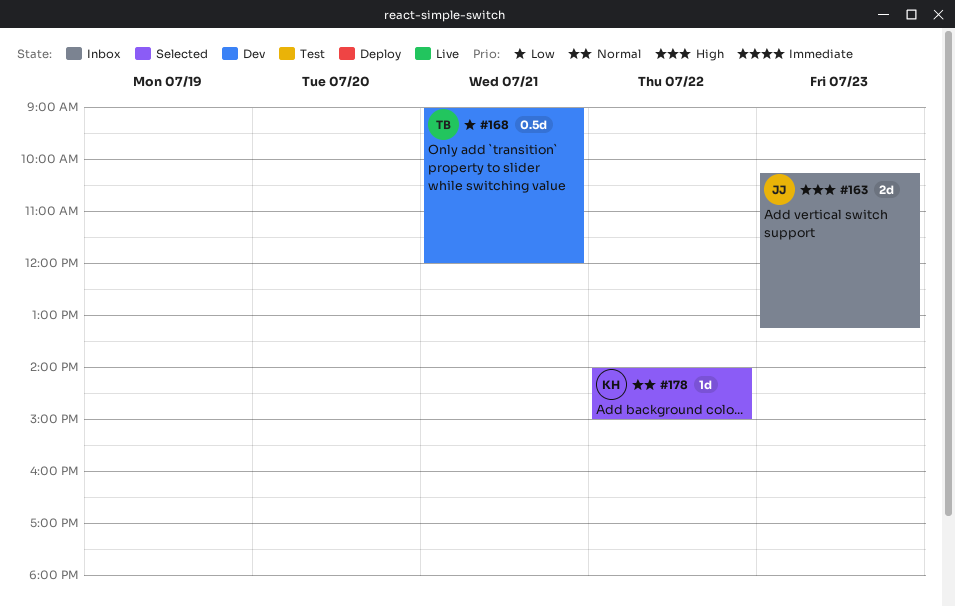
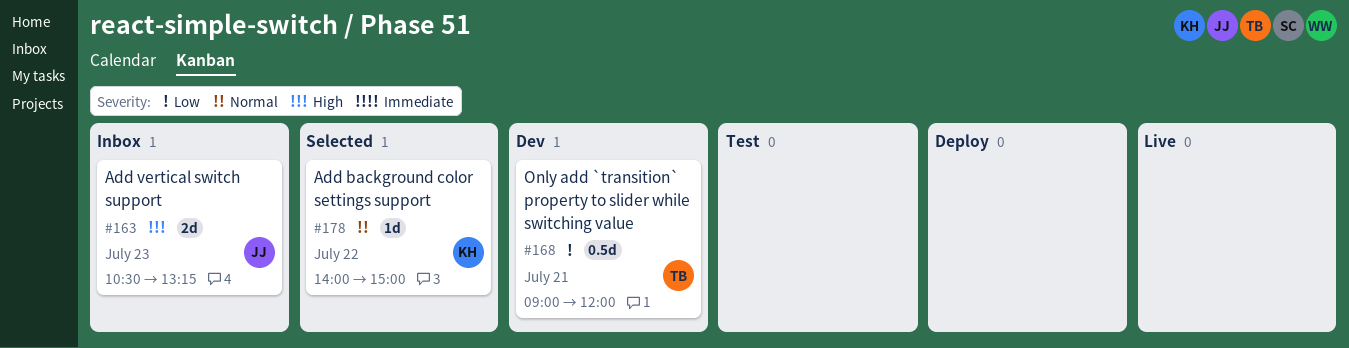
#163, begins: 10:15 -> 10:30

